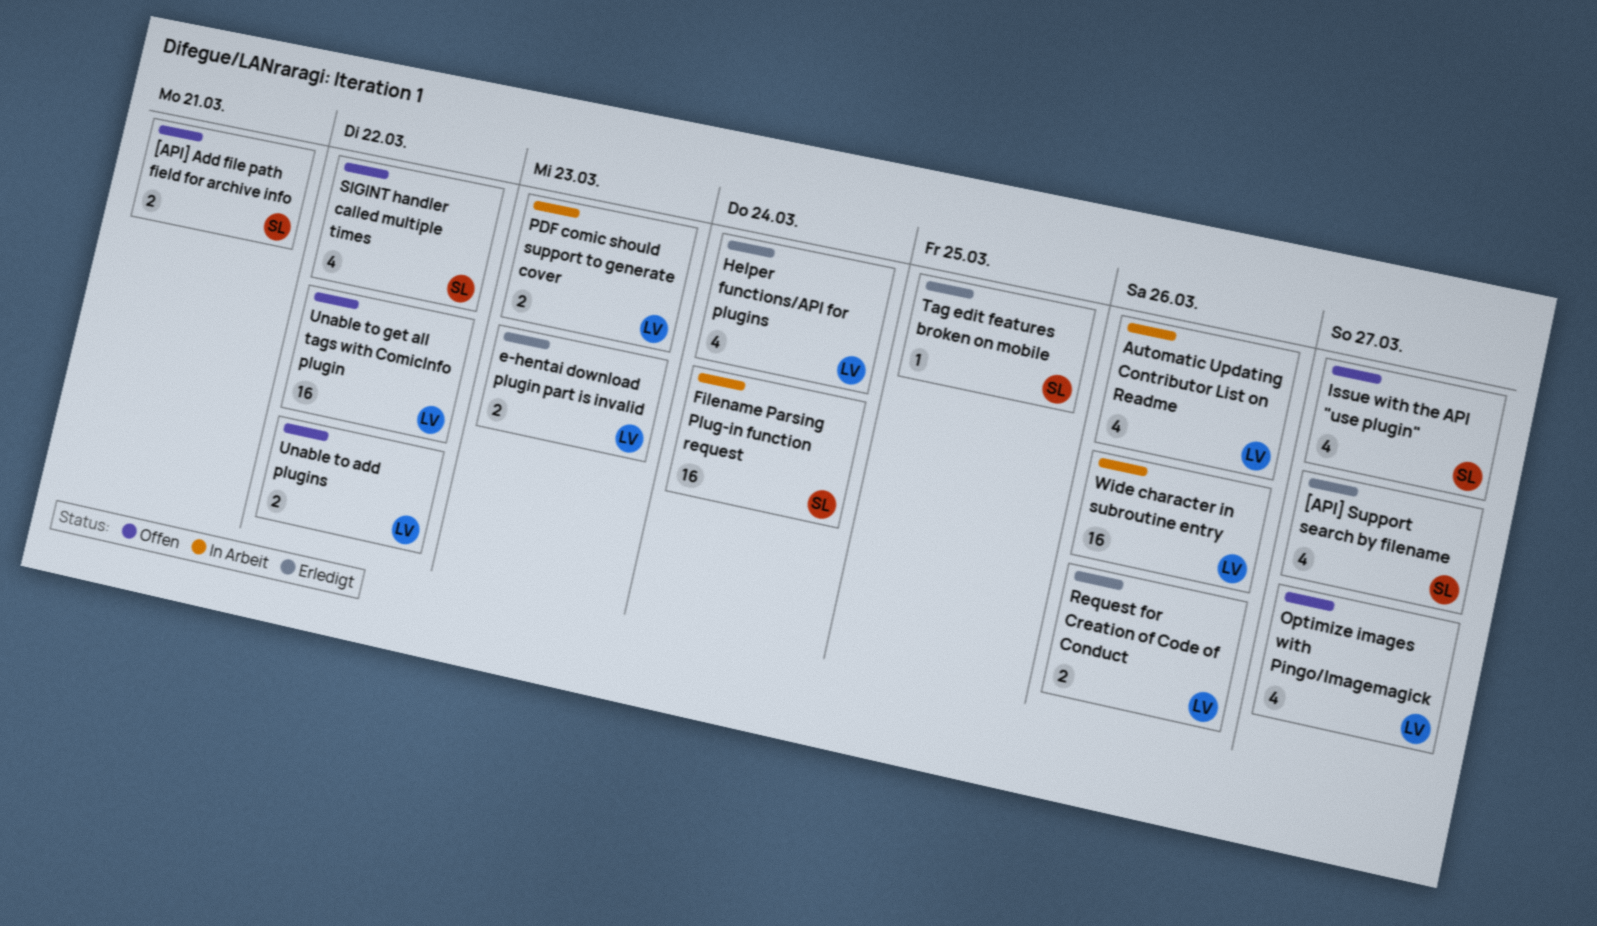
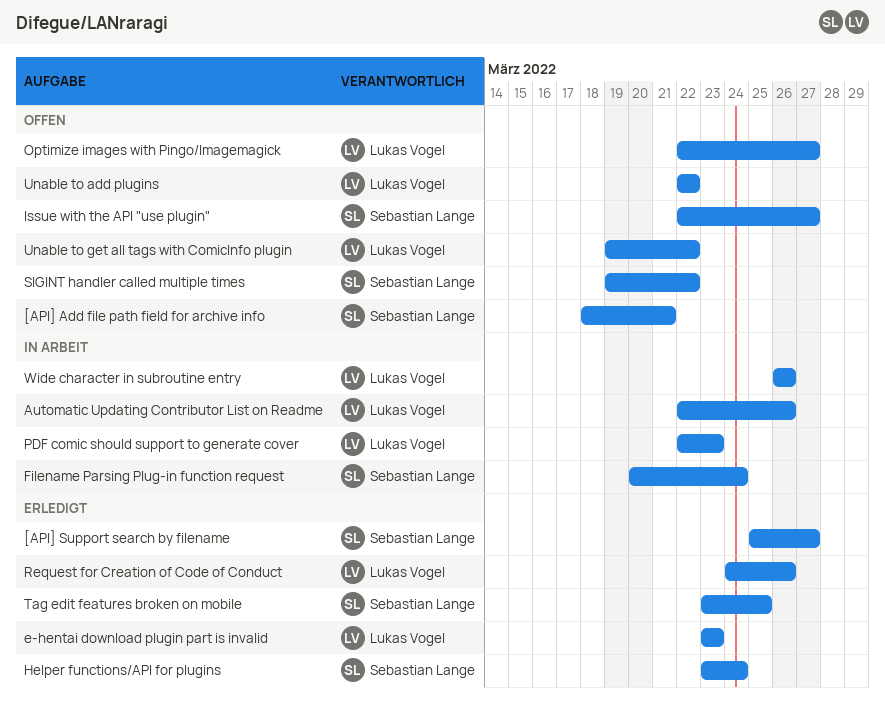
Helper functions/API for plugins, owner: Lukas Vogel -> Sebastian Lange

